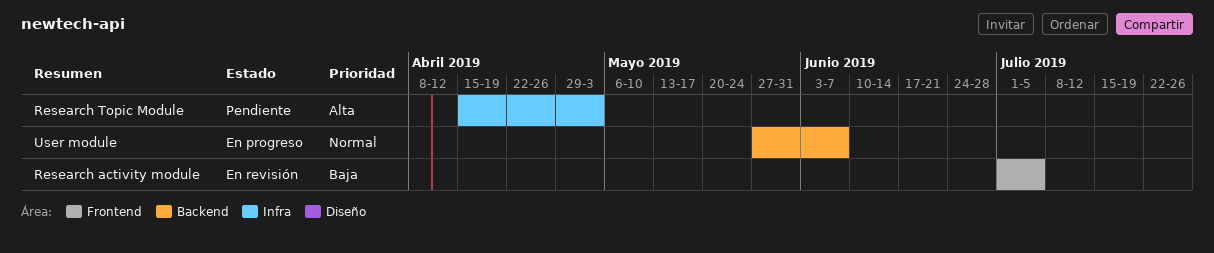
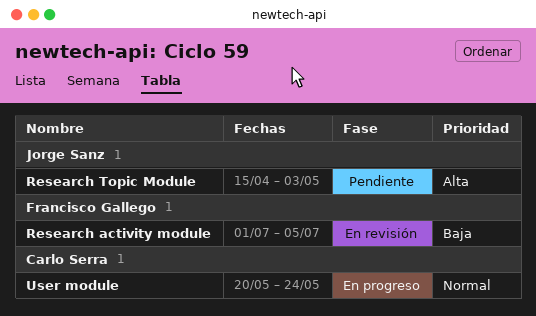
User module, start: May 27 -> May 20
User module, due: Jun 7 -> May 24

